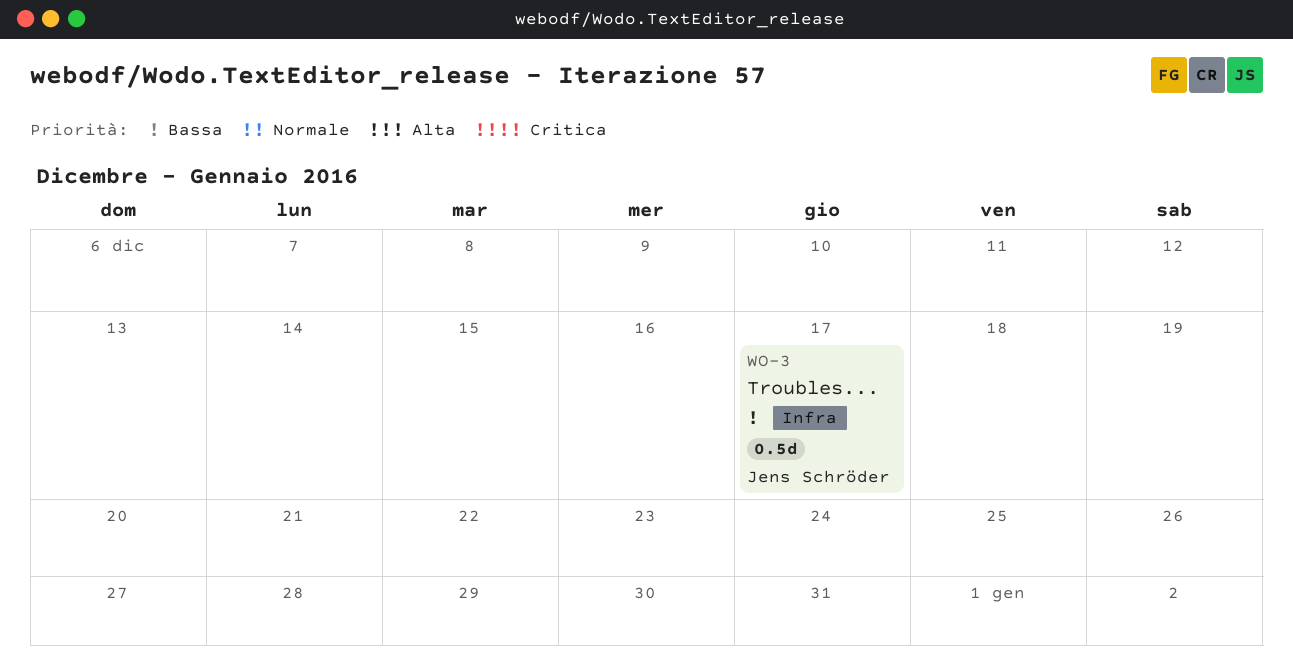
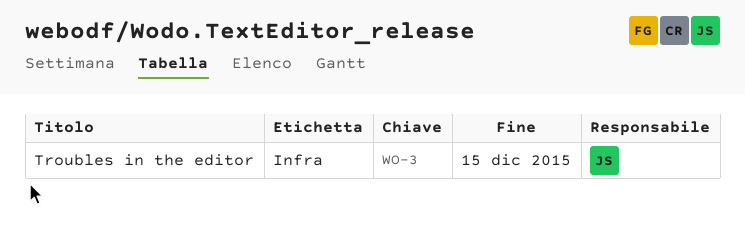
WO-3, due: Dec 17 -> Dec 15

